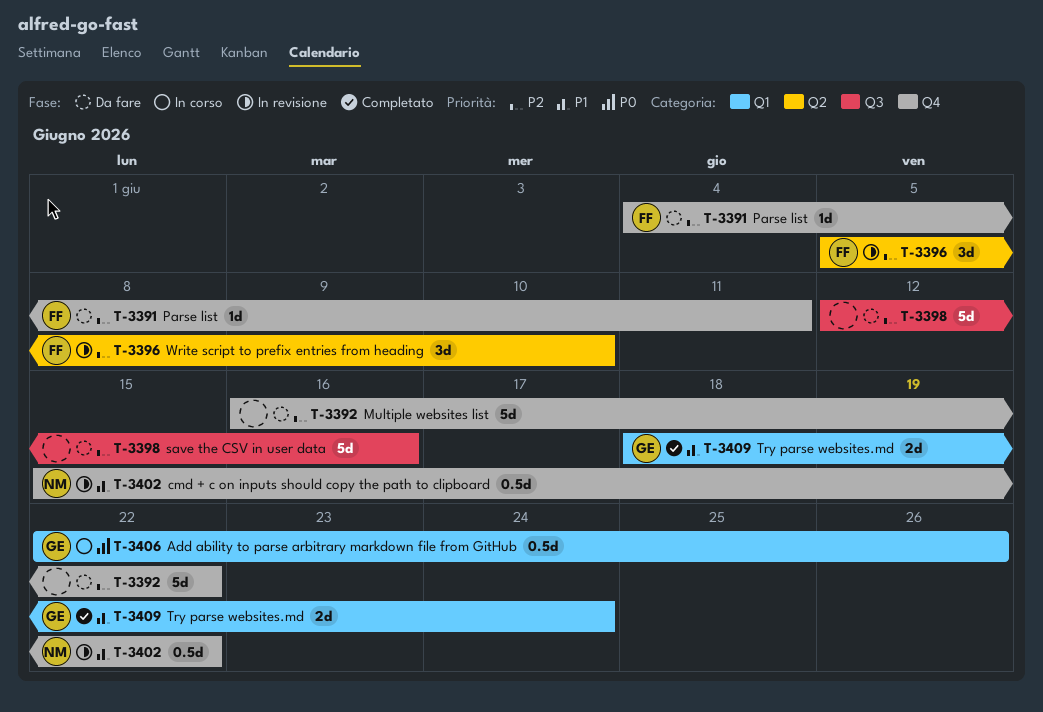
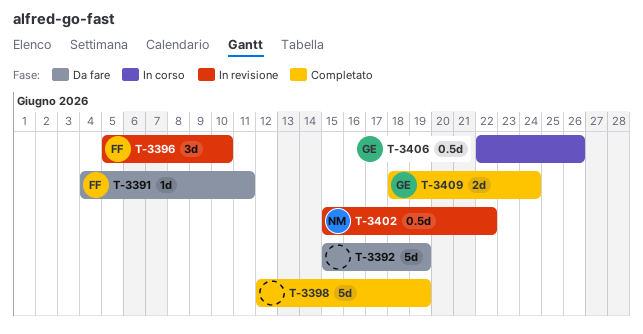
T-3392, start: Jun 16 -> Jun 15
T-3392, due: Jun 22 -> Jun 19
T-3398, status: Da fare -> Completato
T-3398, due: Jun 16 -> Jun 19

